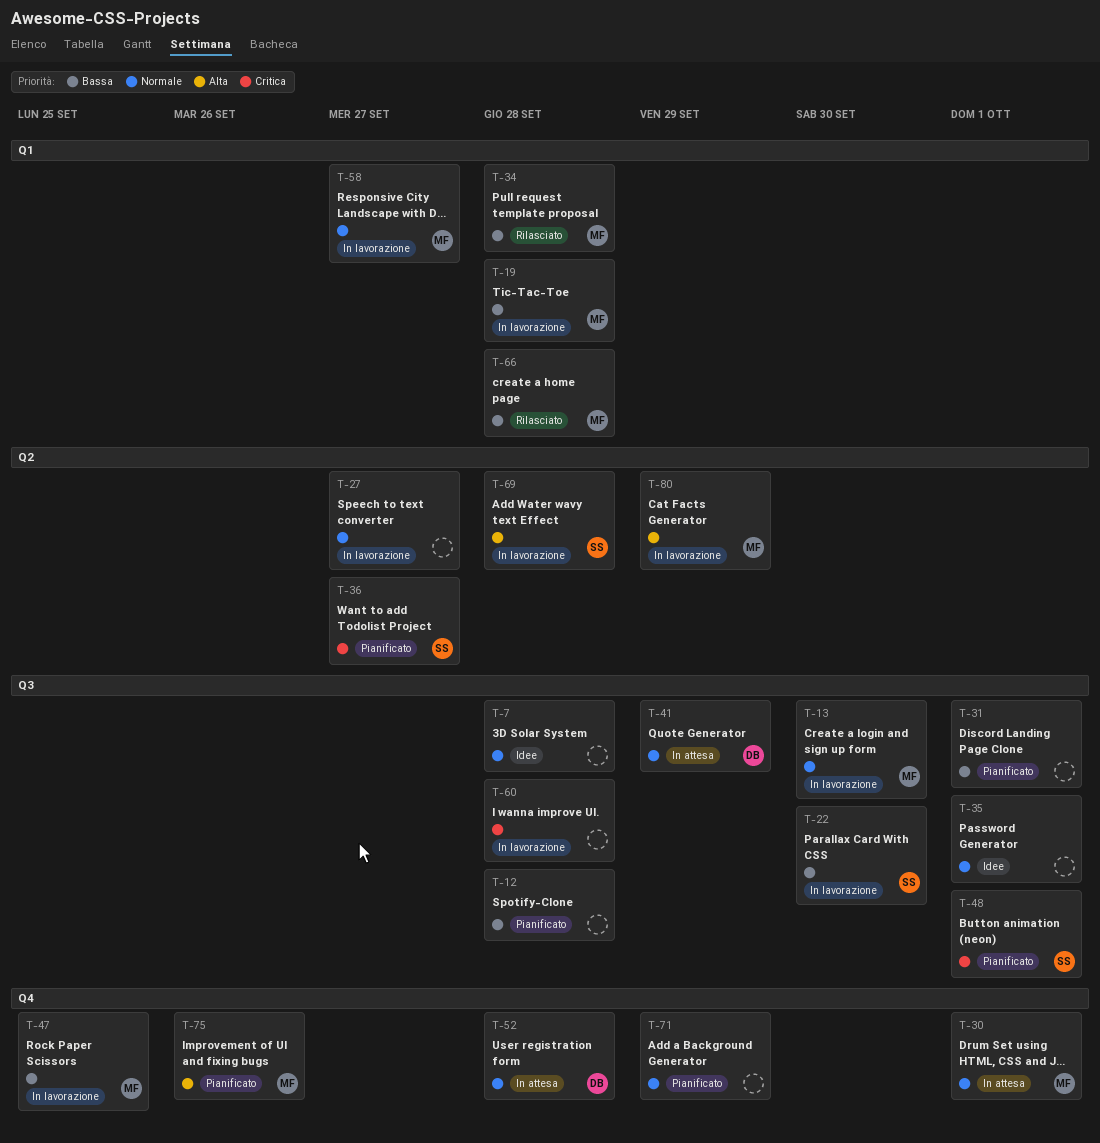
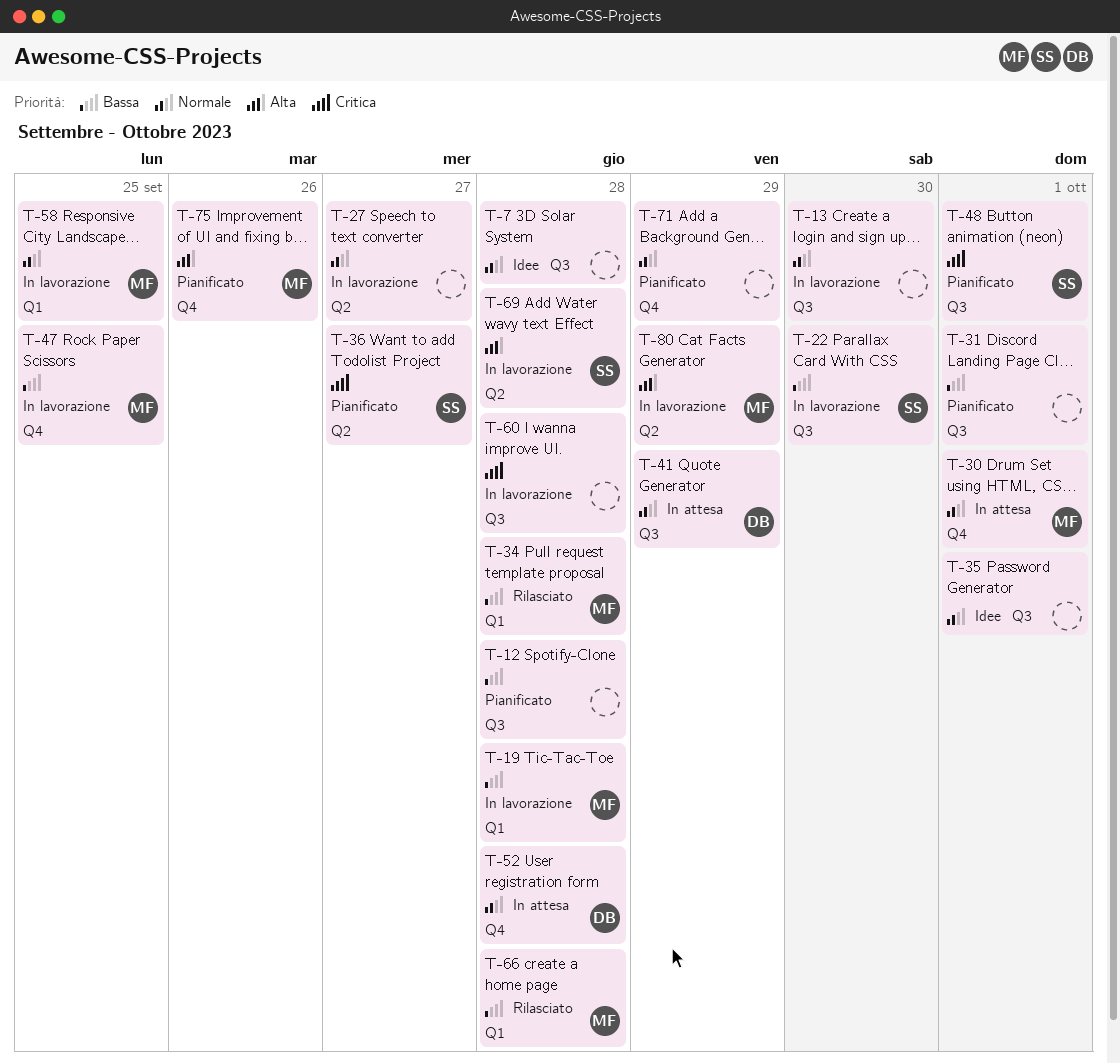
T-13, owner: MF -> none
T-58, due: Sep 27 -> Sep 25

